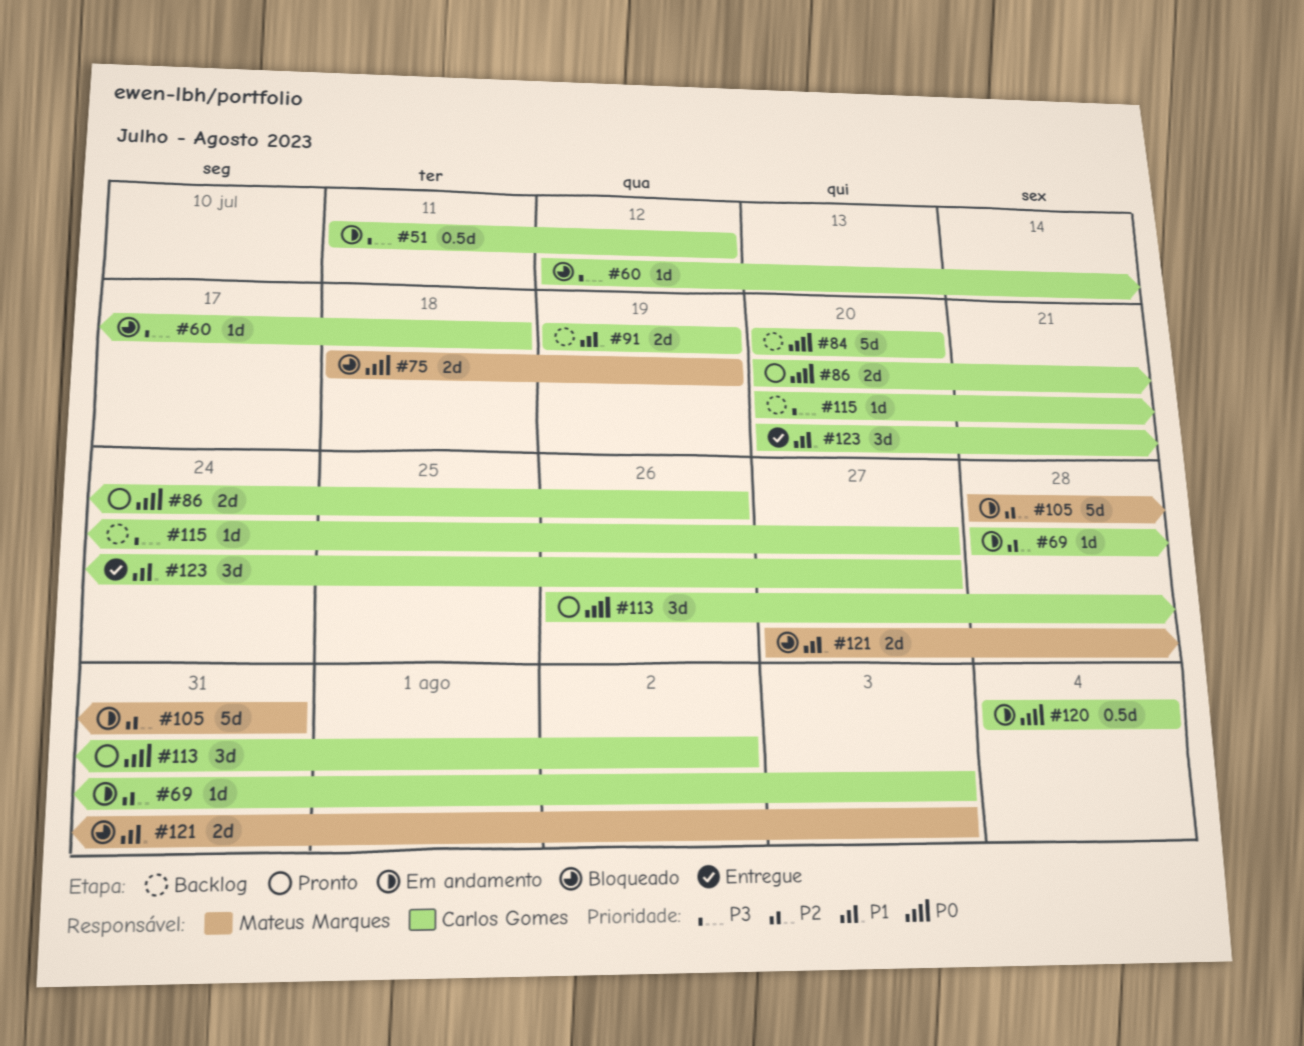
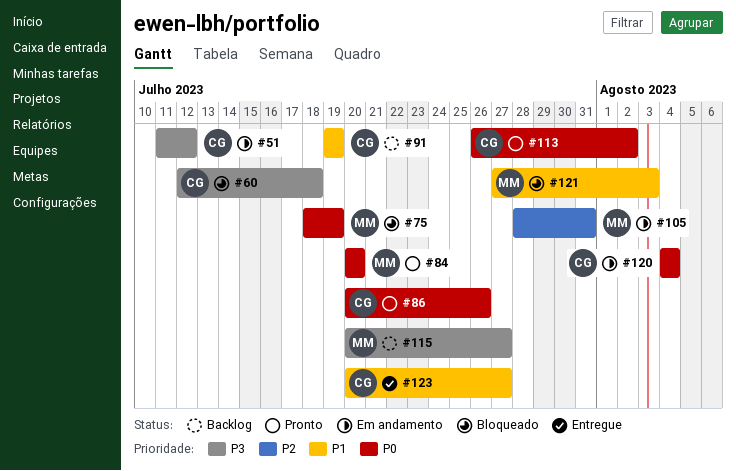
#69: present -> none
#84, status: Backlog -> Pronto
#84, owner: Carlos Gomes -> Mateus Marques
#115, owner: Carlos Gomes -> Mateus Marques

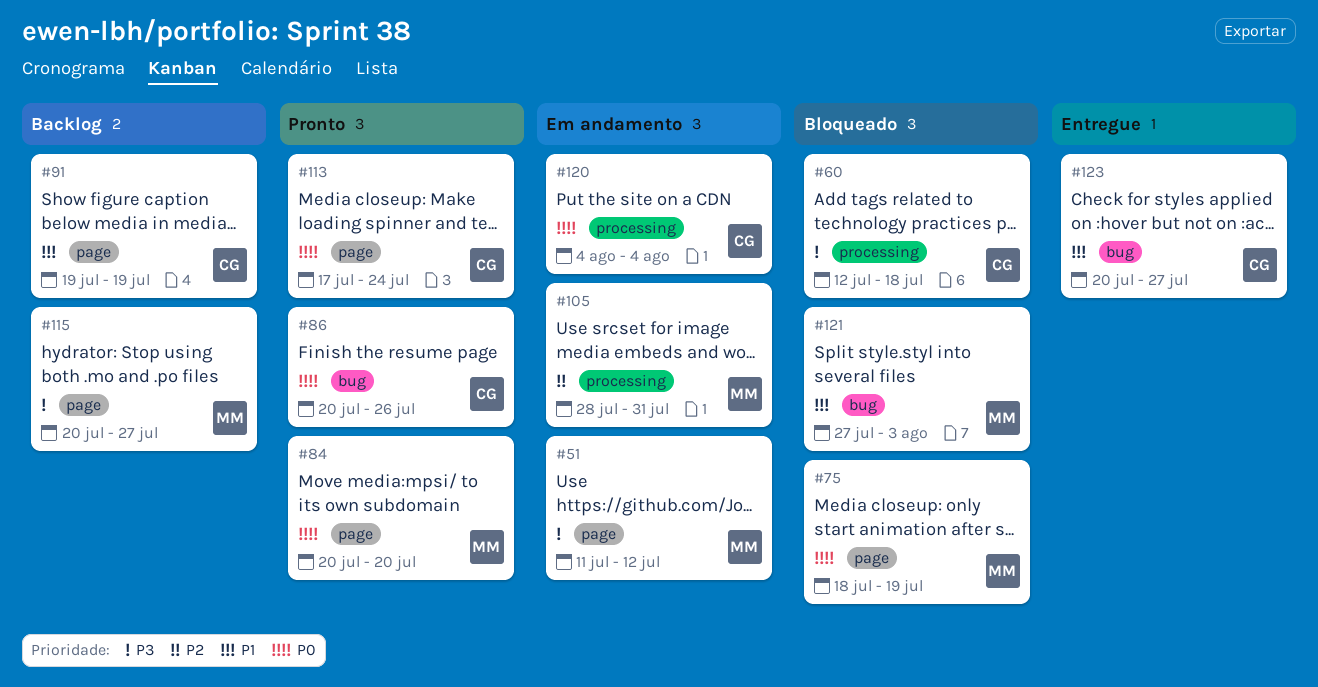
#51, owner: CG -> MM
#113, start: Jul 26 -> Jul 17
#113, due: Aug 2 -> Jul 24

